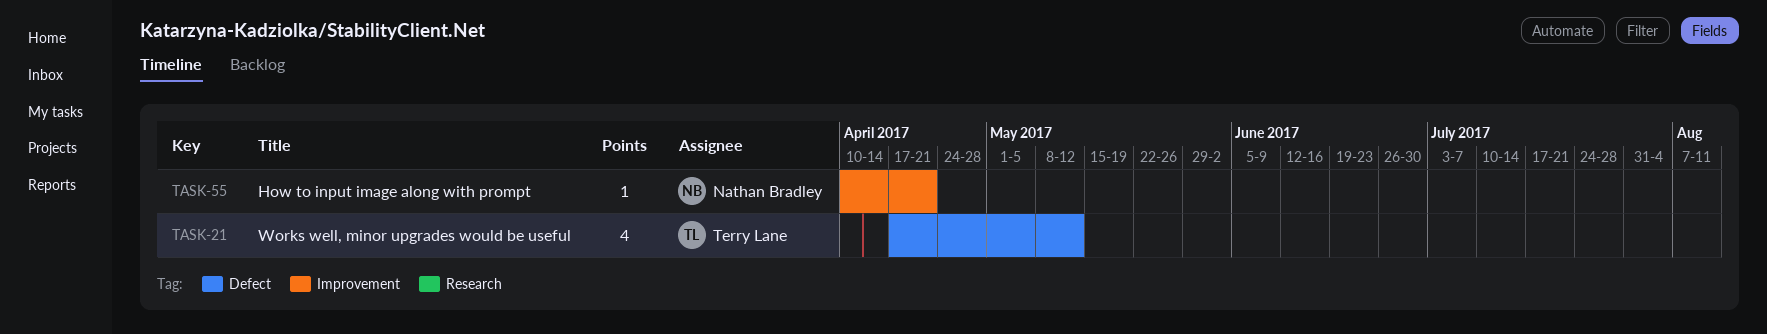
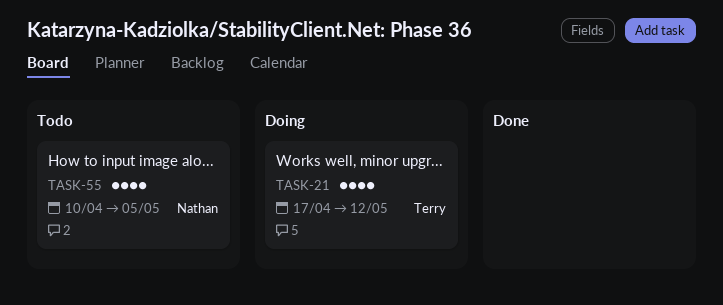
TASK-55, estimate: 1 -> 4
TASK-55, due: Apr 21 -> May 5

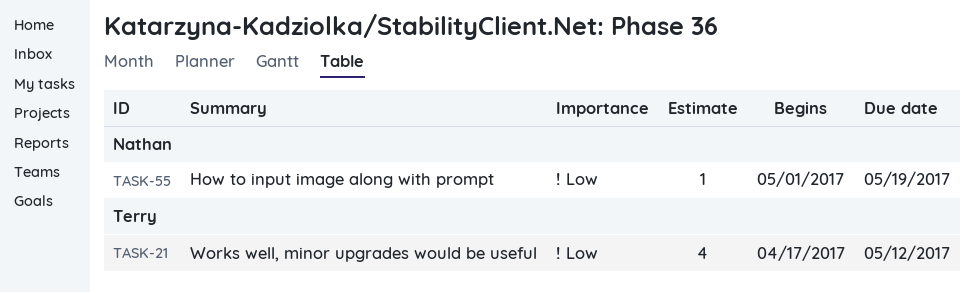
TASK-55, estimate: 4 -> 1
TASK-55, start: Apr 10 -> May 1
TASK-55, due: May 5 -> May 19

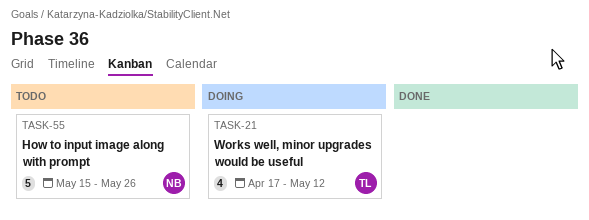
TASK-55, estimate: 1 -> 5
TASK-55, start: May 1 -> May 15
TASK-55, due: May 19 -> May 26

